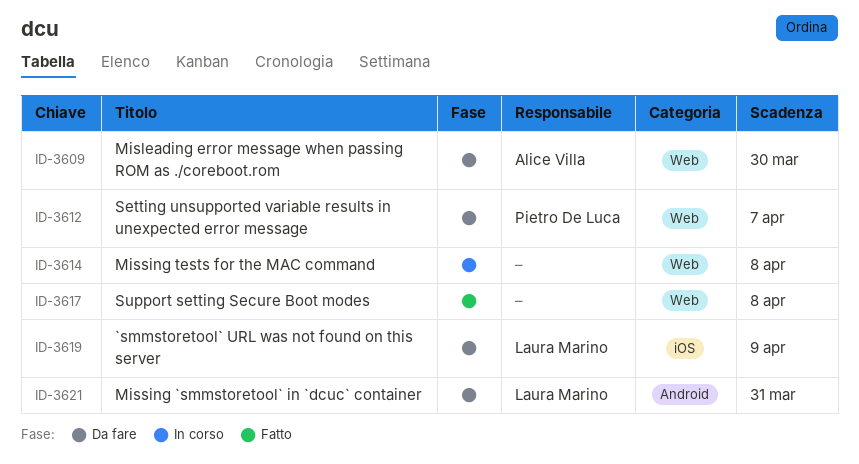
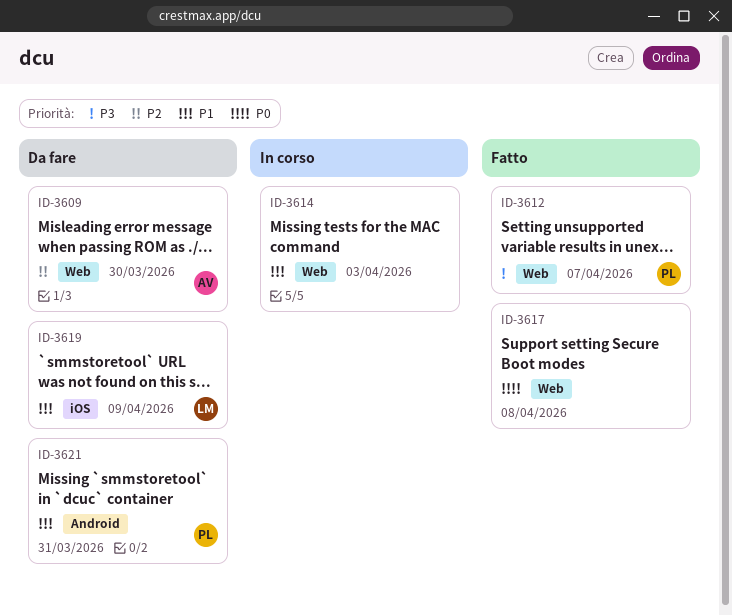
ID-3612, status: Da fare -> Fatto
ID-3614, due: Apr 8 -> Apr 3
ID-3621, owner: Laura Marino -> Pietro De Luca

